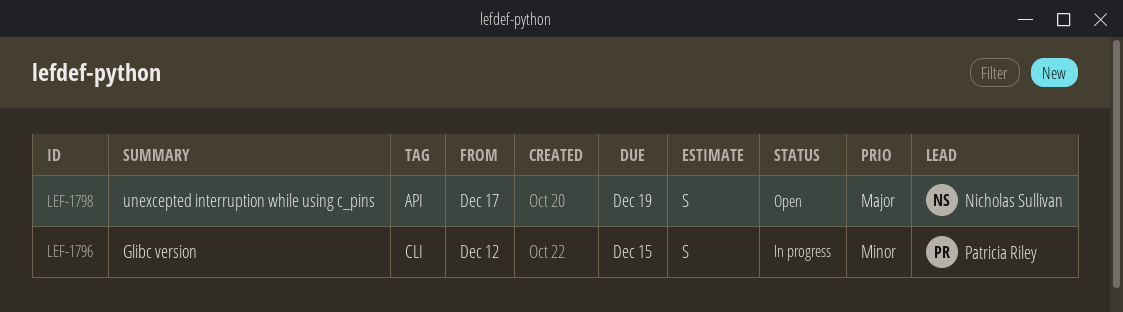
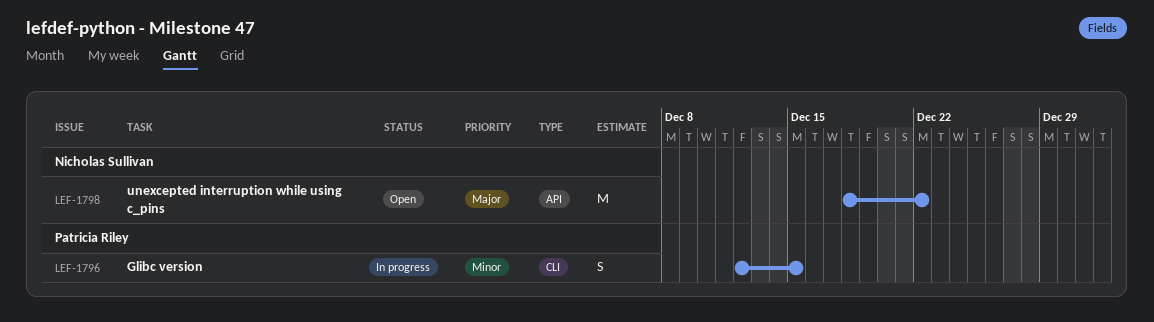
LEF-1798, estimate: S -> M
LEF-1798, start: Dec 17 -> Dec 18
LEF-1798, due: Dec 19 -> Dec 22

